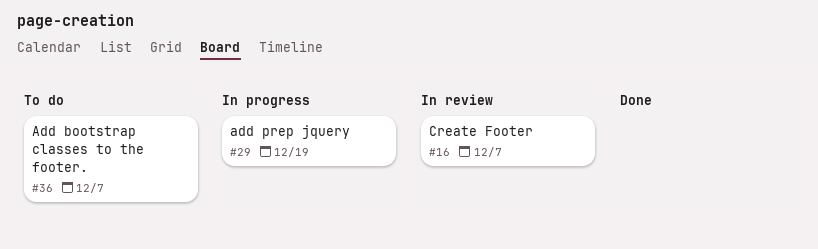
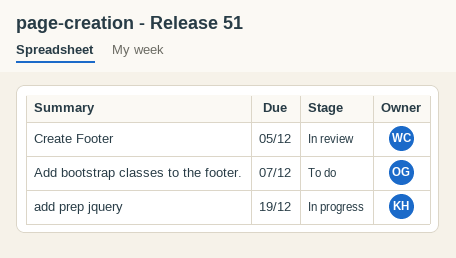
Create Footer, due: Dec 7 -> Dec 5

